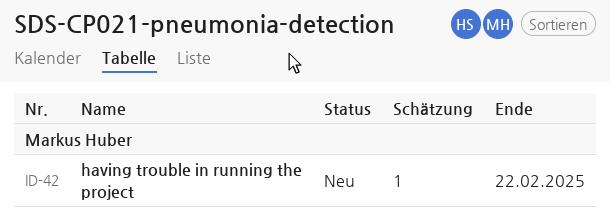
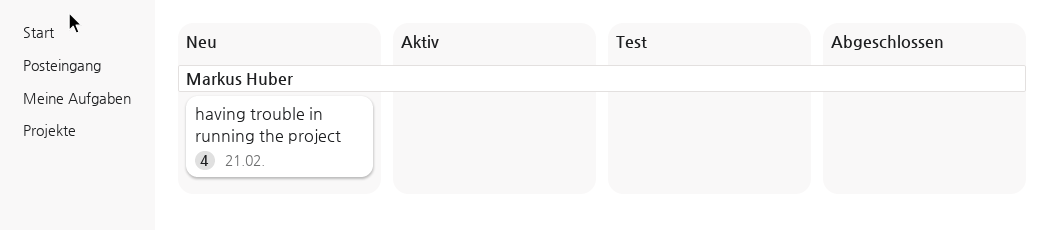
having trouble in running the project, estimate: 1 -> 4
having trouble in running the project, due: Feb 22 -> Feb 21

